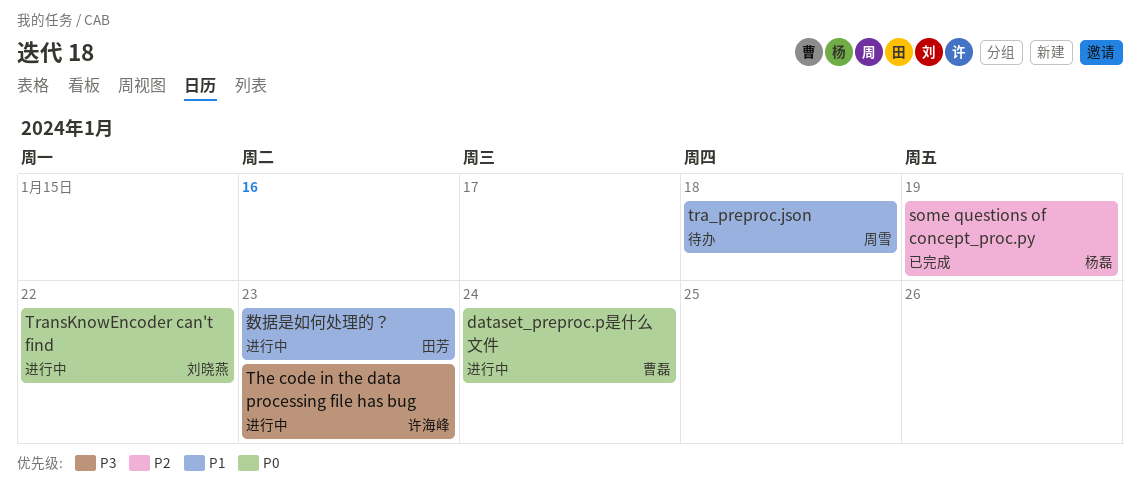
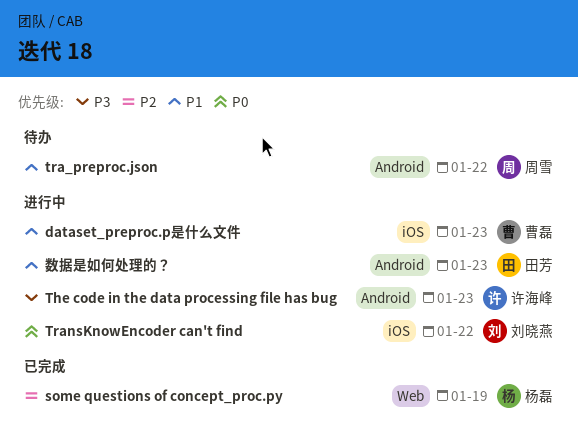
dataset_preproc.p是什么文件, priority: P0 -> P1
dataset_preproc.p是什么文件, due: Jan 24 -> Jan 23
tra_preproc.json, due: Jan 18 -> Jan 22

